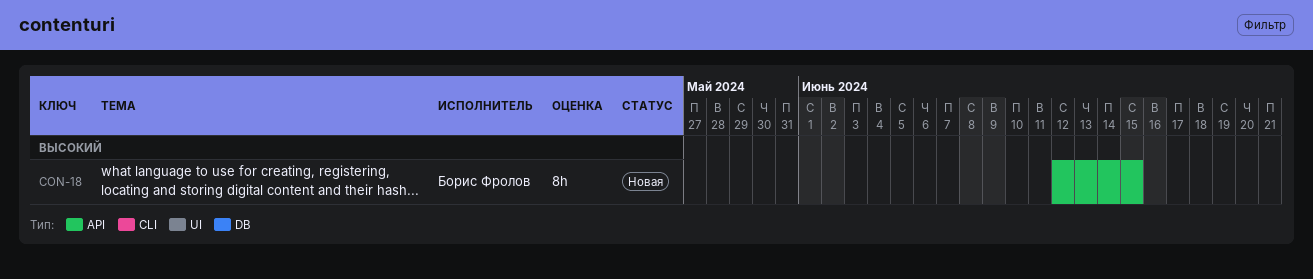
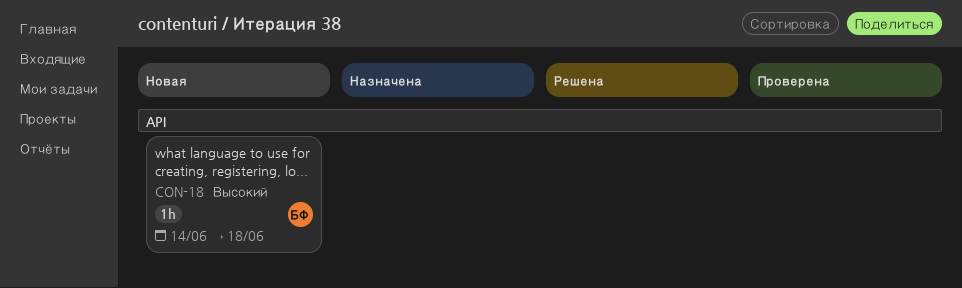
CON-18, estimate: 8h -> 1h
CON-18, start: Jun 12 -> Jun 14
CON-18, due: Jun 15 -> Jun 18

